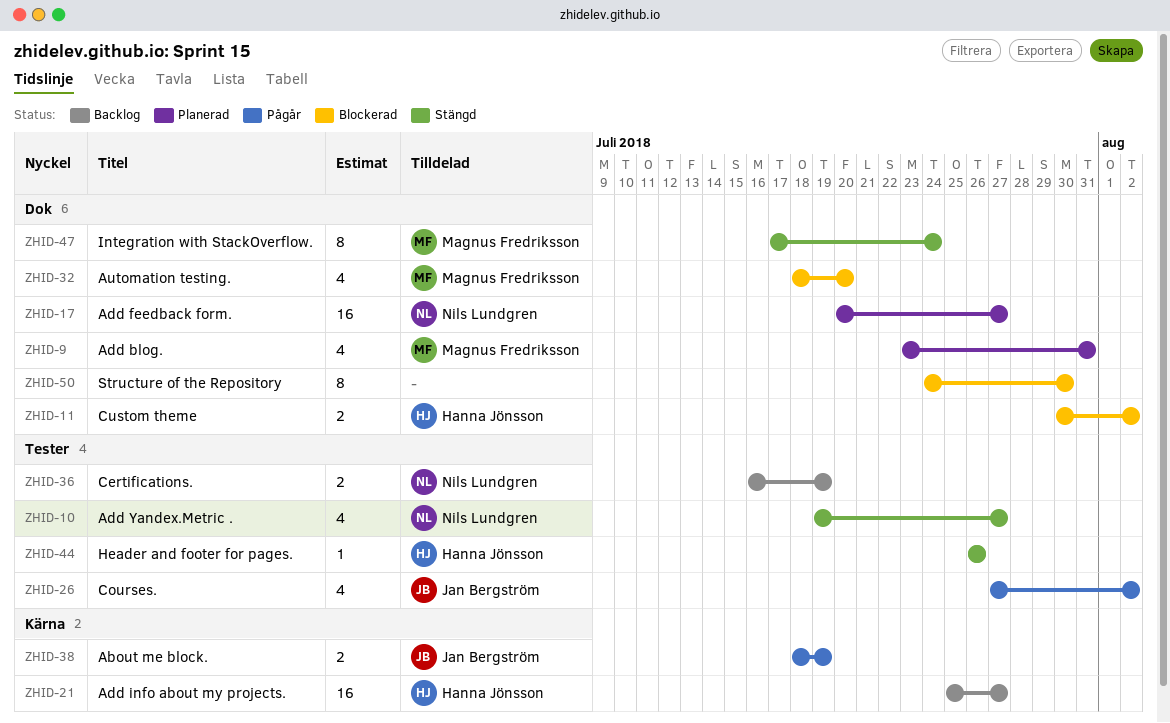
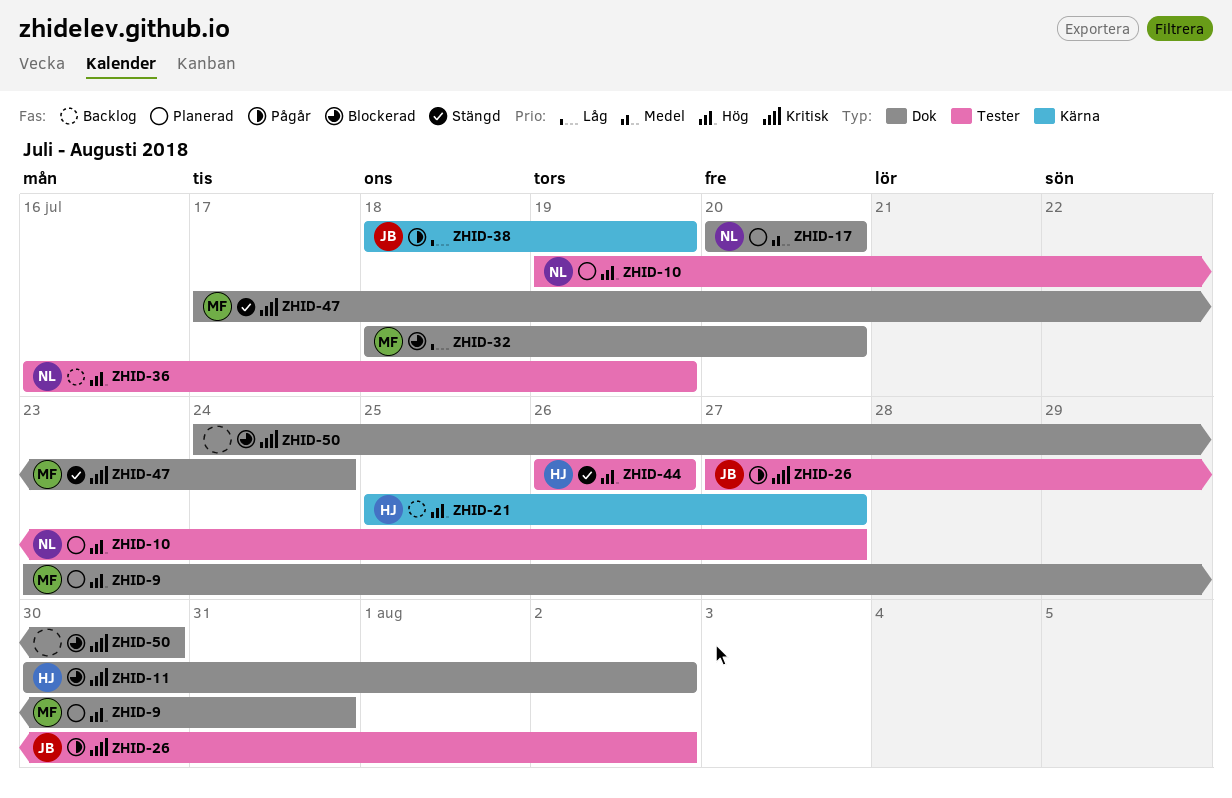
ZHID-10, status: Stängd -> Planerad
ZHID-17, due: Jul 27 -> Jul 20

